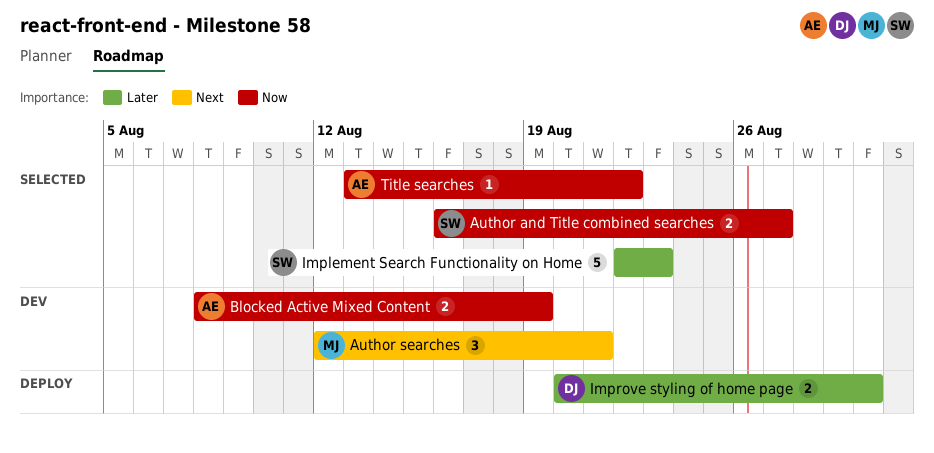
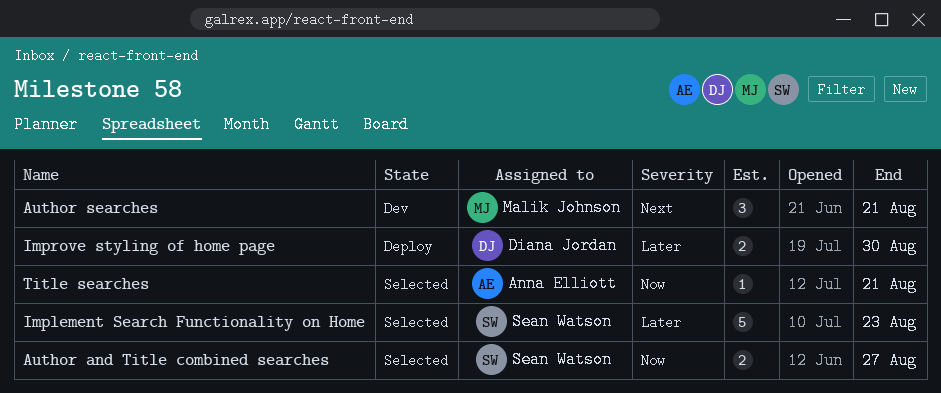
Blocked Active Mixed Content: present -> none
Title searches, due: Aug 22 -> Aug 21

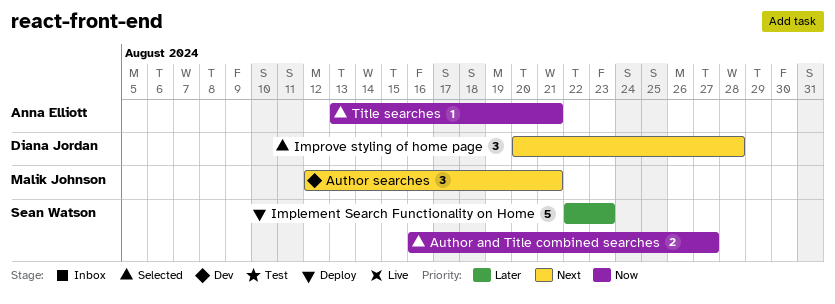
Implement Search Functionality on Home, status: Selected -> Deploy
Improve styling of home page, status: Deploy -> Selected
Improve styling of home page, priority: Later -> Next
Improve styling of home page, estimate: 2 -> 3
Improve styling of home page, due: Aug 30 -> Aug 28

